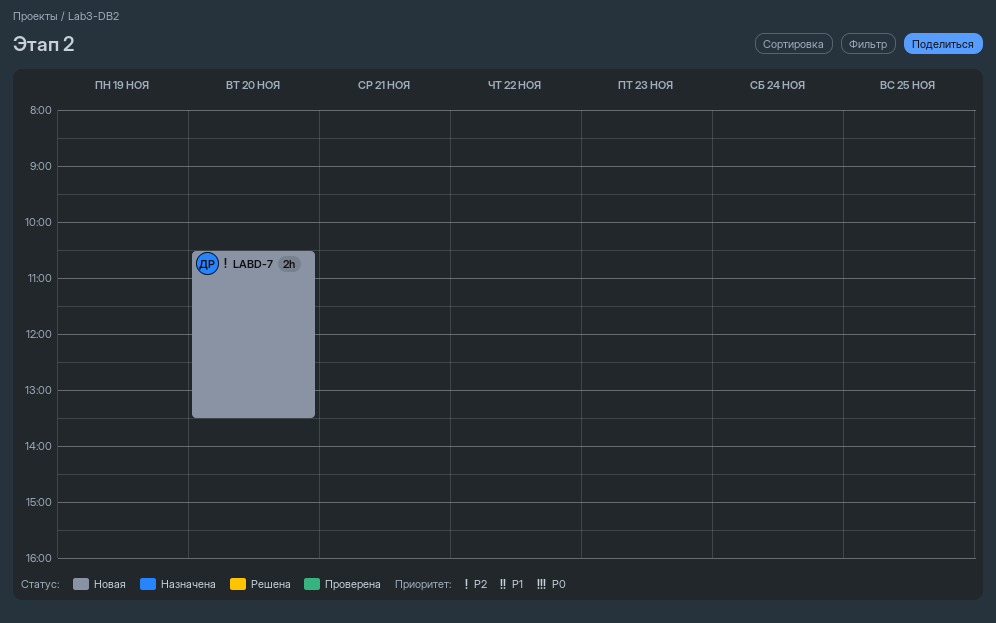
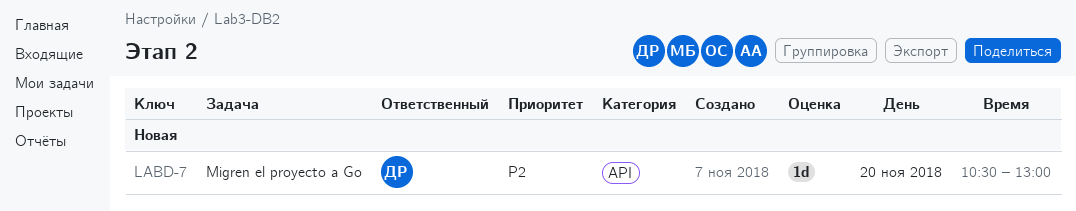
LABD-7, estimate: 2h -> 1d
LABD-7, ends: 13:30 -> 13:00

